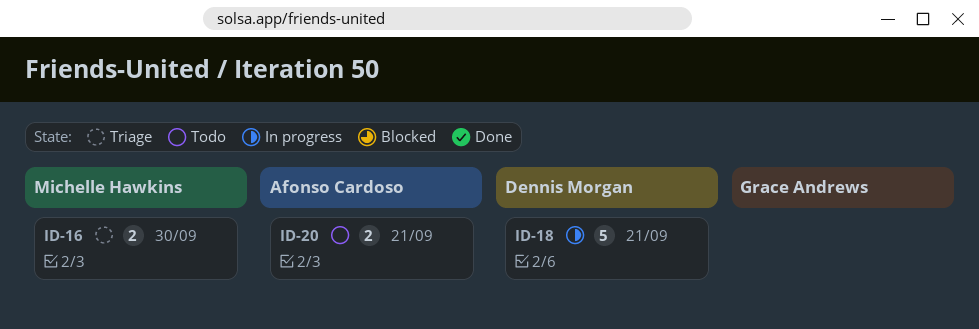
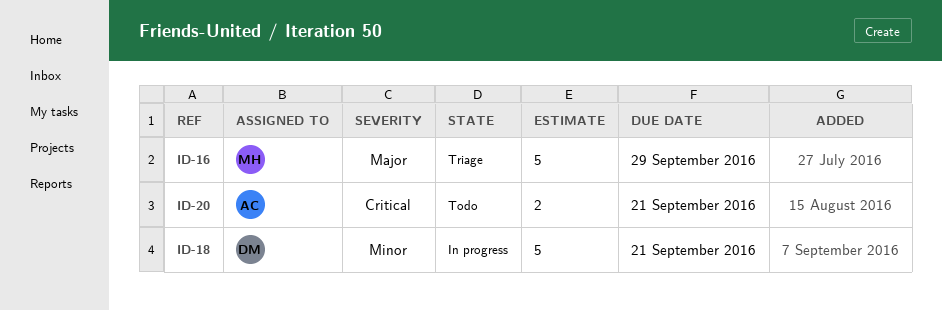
ID-16, estimate: 2 -> 5
ID-16, due: Sep 30 -> Sep 29

